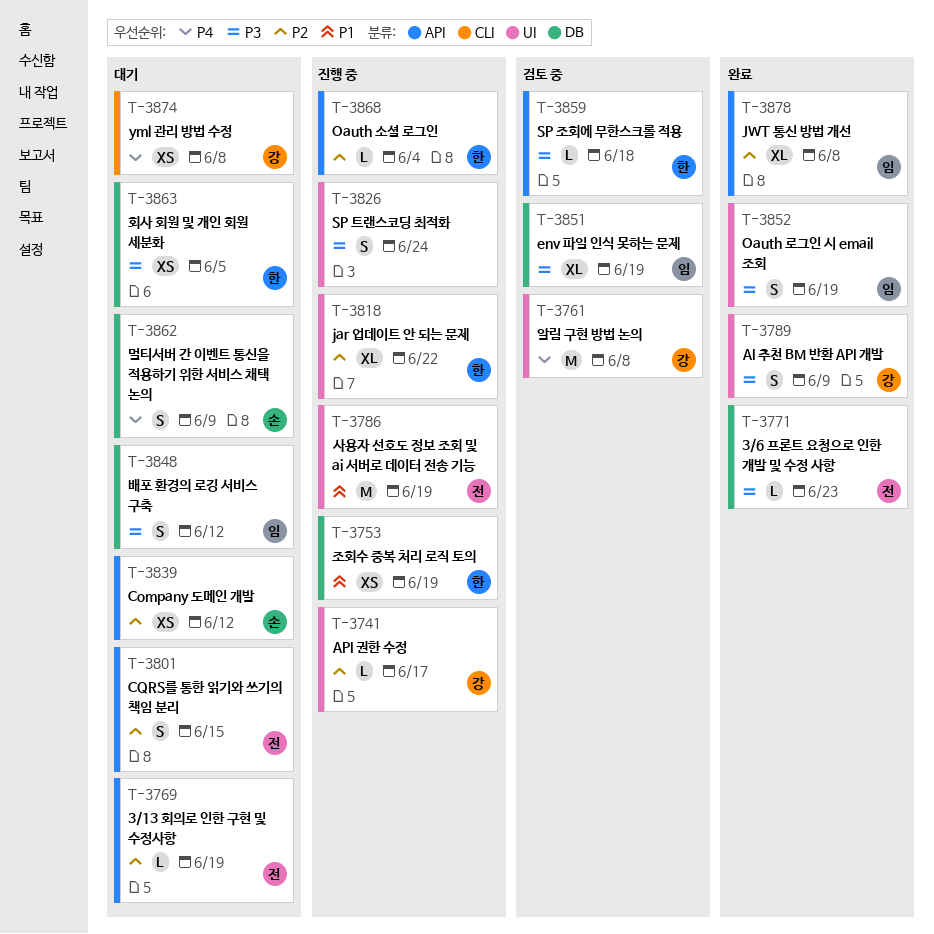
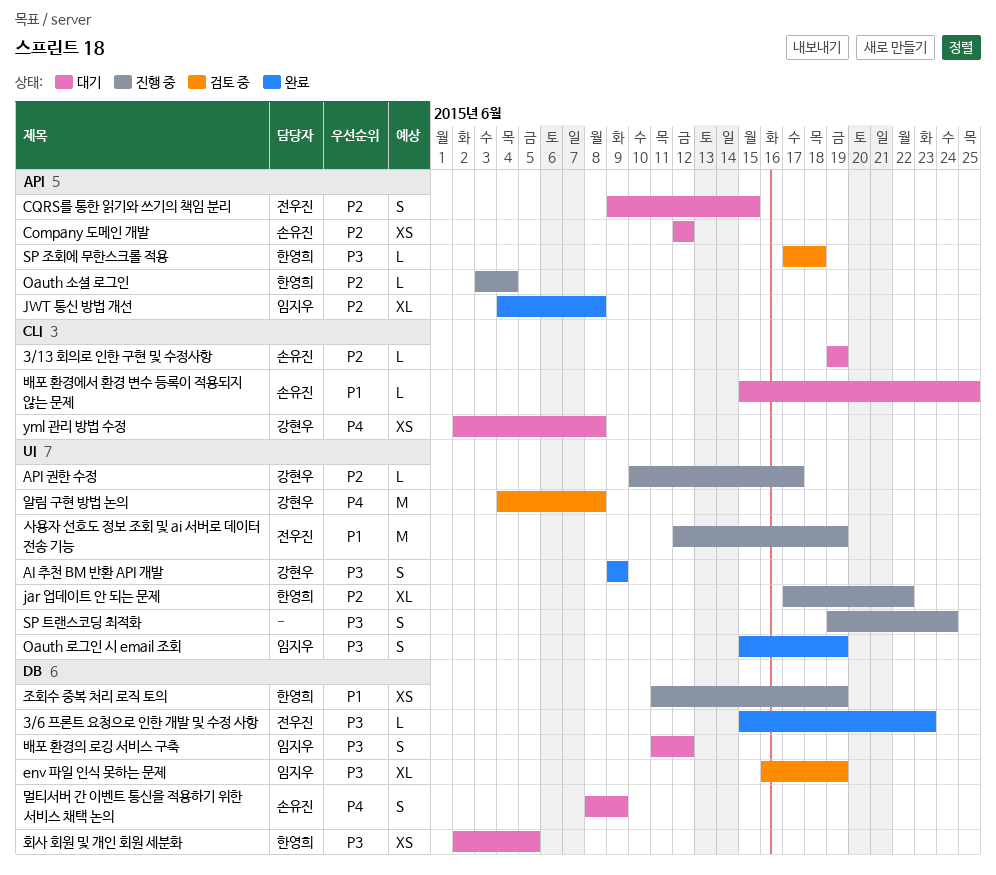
3/13 회의로 인한 구현 및 수정사항, owner: 전우진 -> 손유진
3/13 회의로 인한 구현 및 수정사항, label: API -> CLI
배포 환경에서 환경 변수 등록이 적용되지 않는 문제: none -> present

